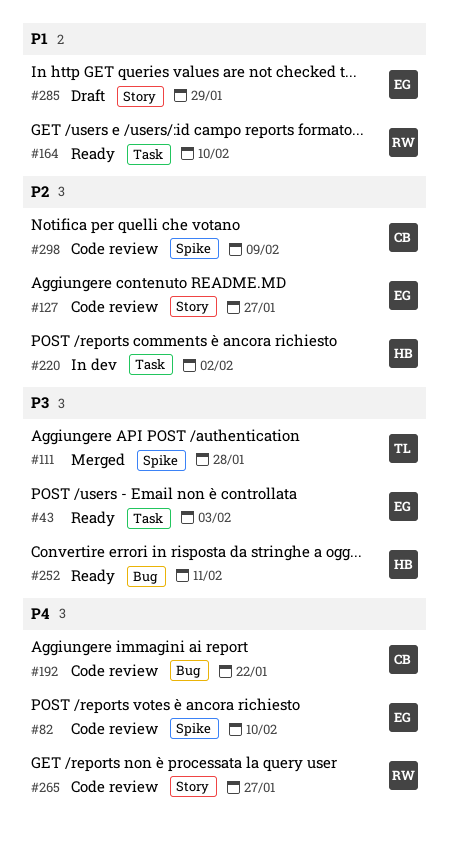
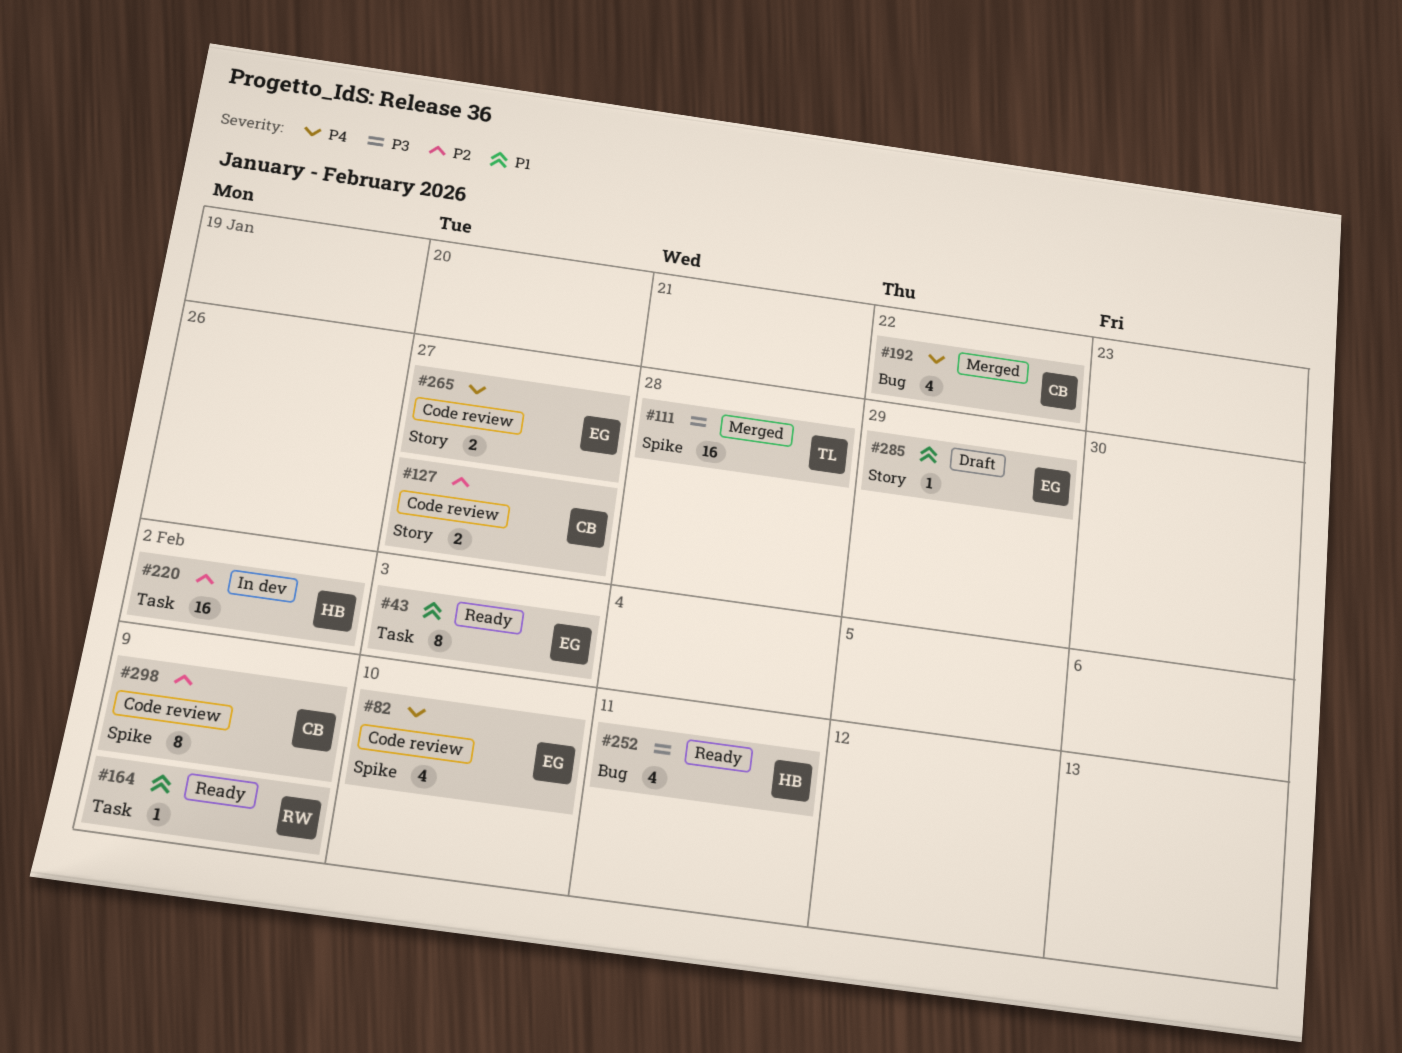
#43, priority: P3 -> P1
#127, owner: EG -> CB
#164, due: Feb 10 -> Feb 9
#192, status: Code review -> Merged
#265, owner: RW -> EG

